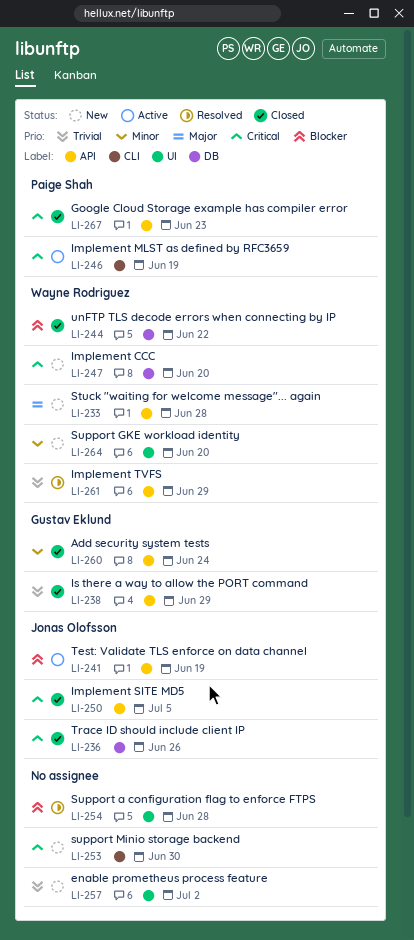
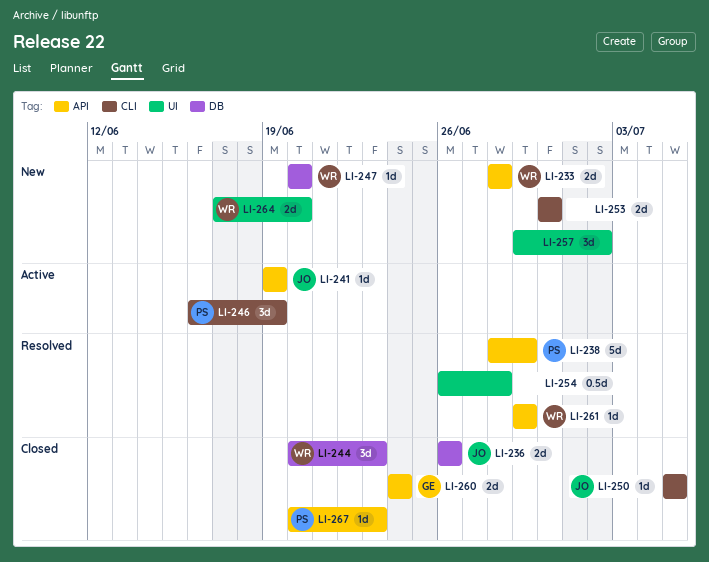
LI-238, status: Closed -> Resolved
LI-238, owner: Gustav Eklund -> Paige Shah
LI-244, due: Jun 22 -> Jun 23
LI-250, label: API -> CLI

